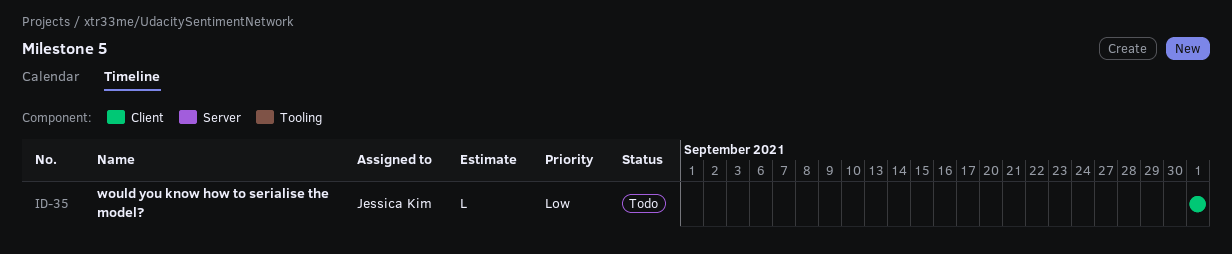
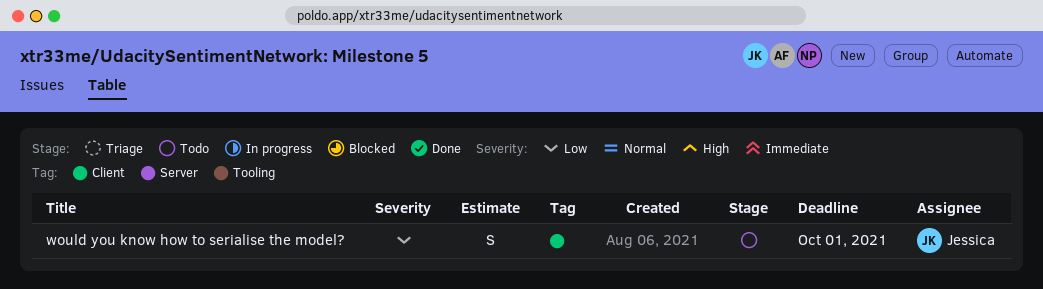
would you know how to serialise the model?, estimate: L -> S

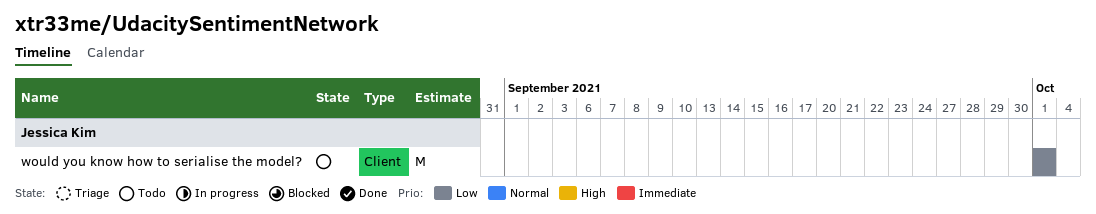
would you know how to serialise the model?, estimate: S -> M

